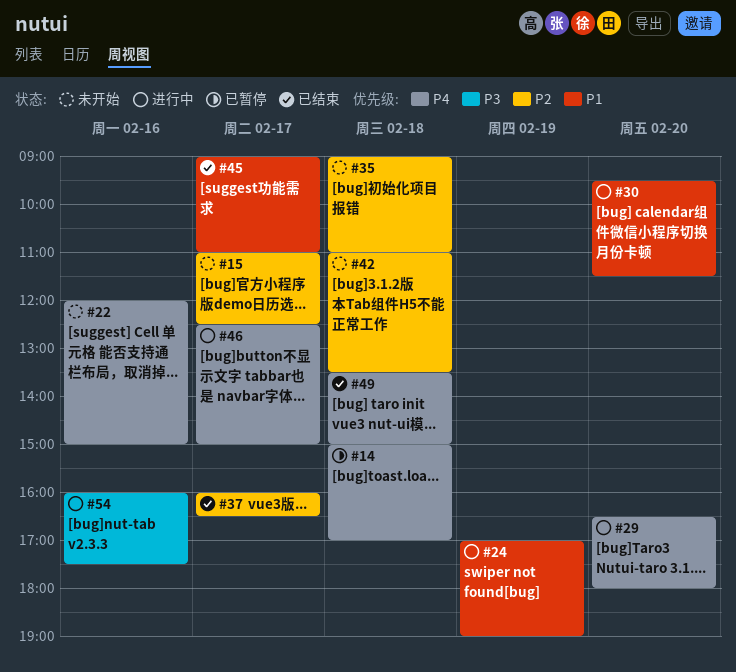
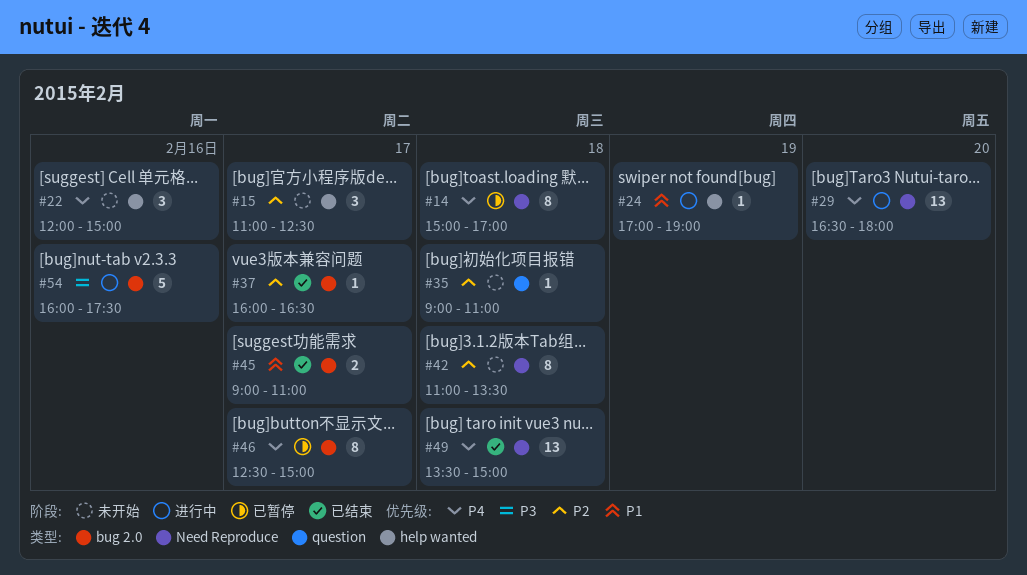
#30: present -> none
#46, status: 进行中 -> 已暂停

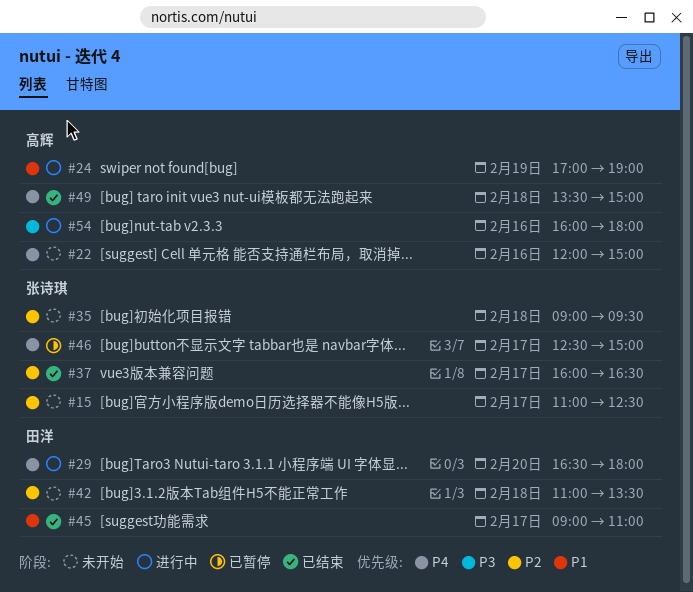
#14: present -> none
#35, ends: 11:00 -> 09:30
#54, ends: 17:30 -> 18:00

